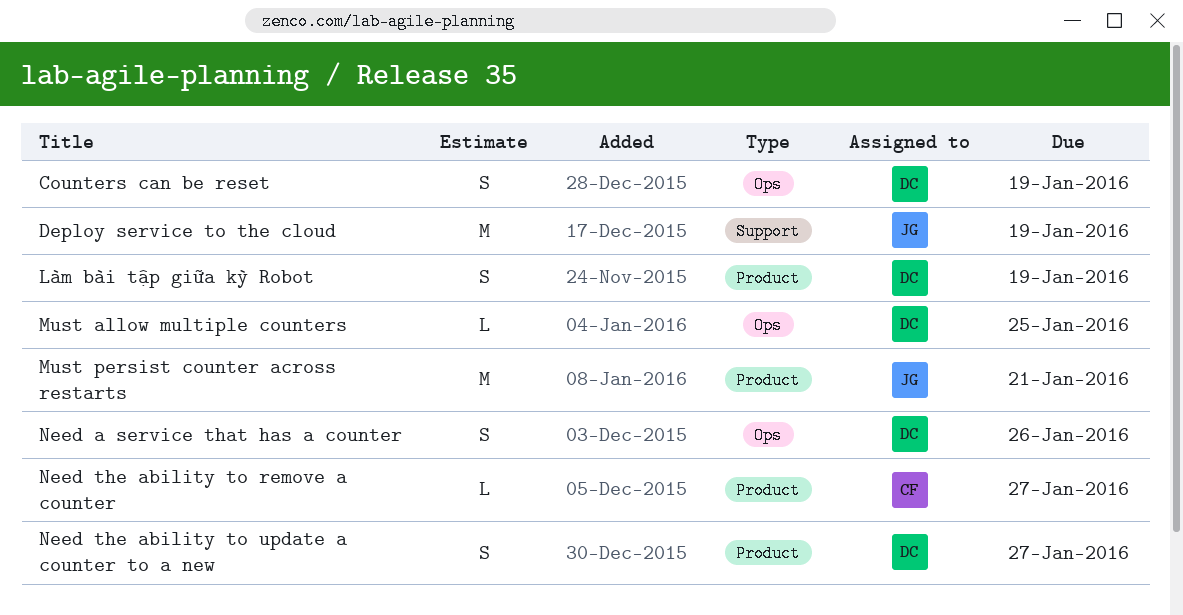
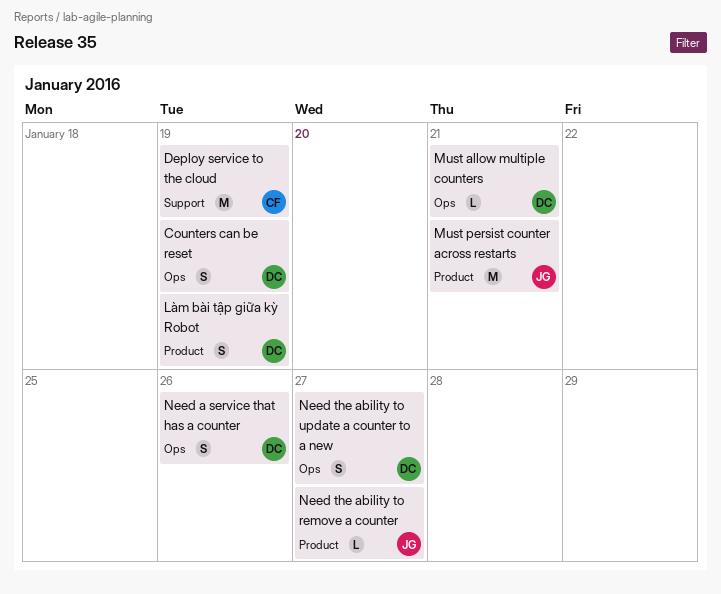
Deploy service to the cloud, owner: JG -> CF
Must allow multiple counters, due: Jan 25 -> Jan 21
Need the ability to remove a counter, owner: CF -> JG
Need the ability to update a counter to a new, label: Product -> Ops

